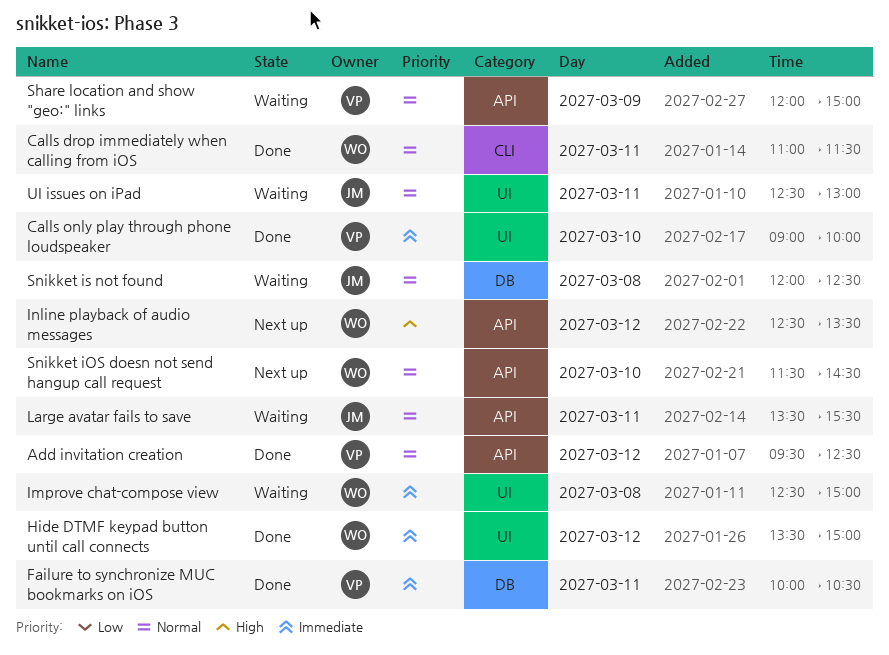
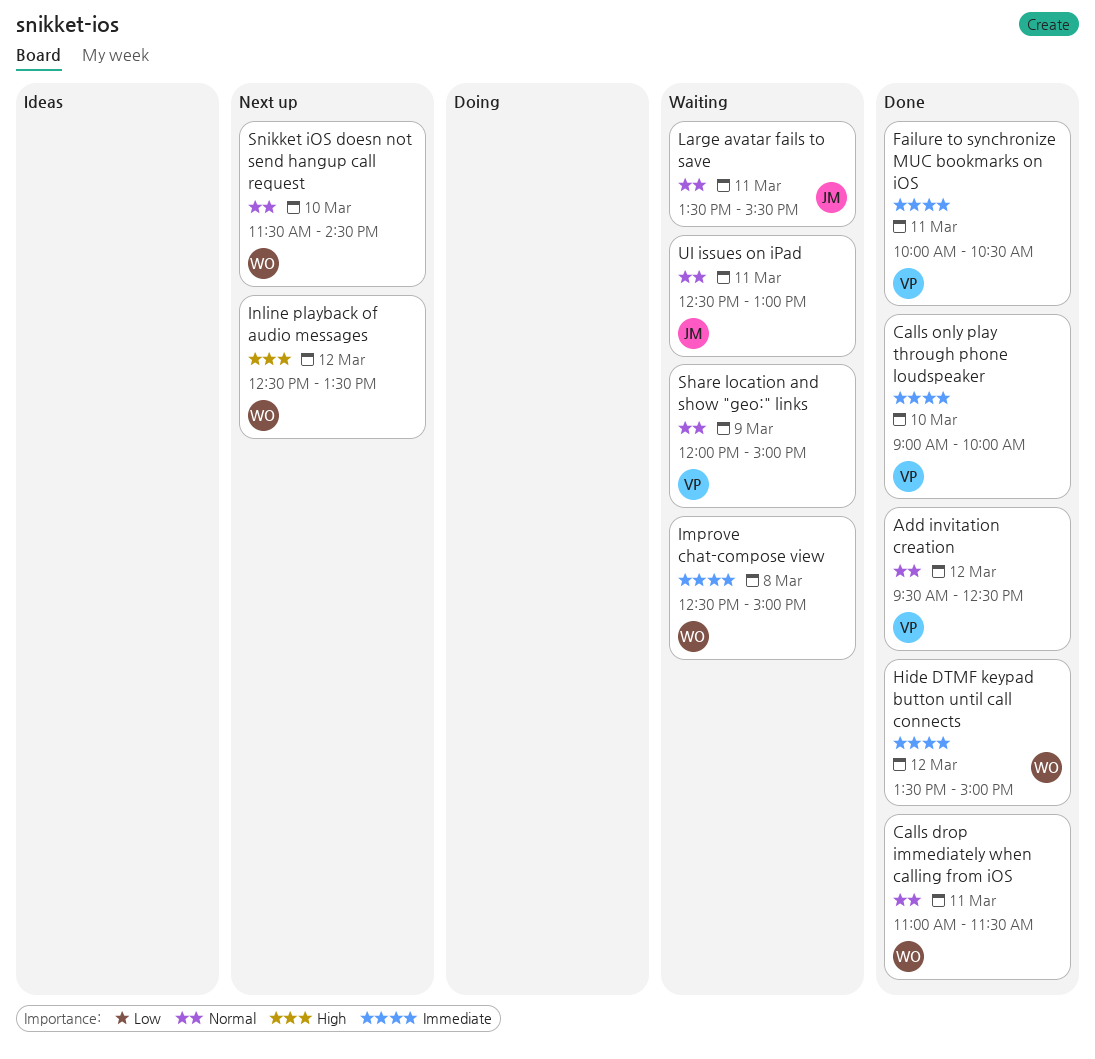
Snikket is not found: present -> none

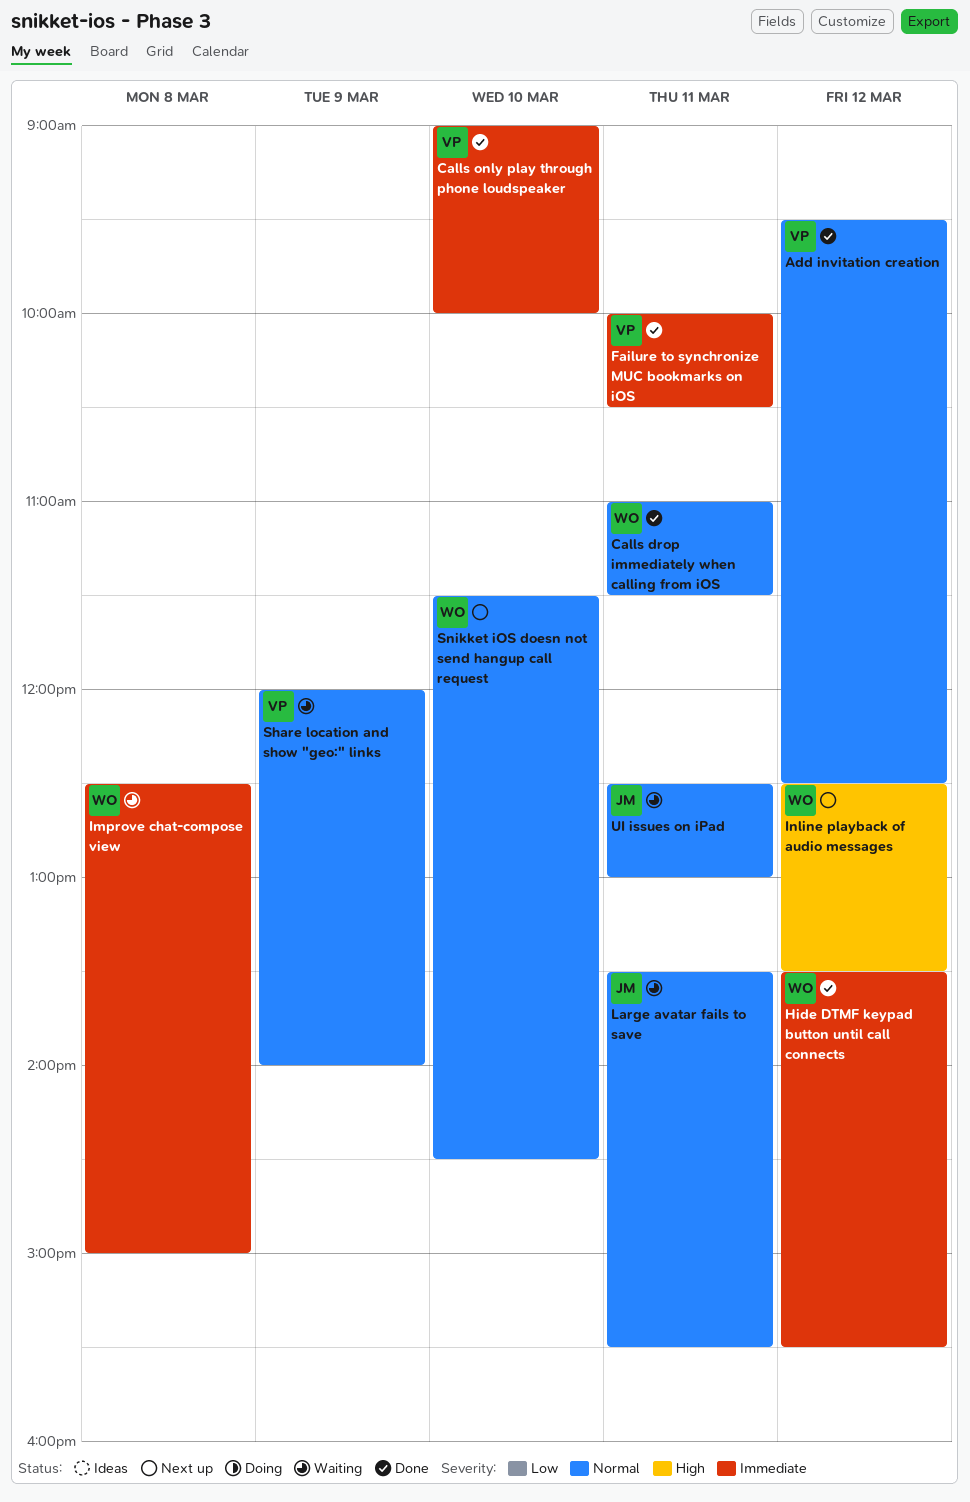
Hide DTMF keypad button until call connects, ends: 15:00 -> 15:30
Share location and show "geo:" links, ends: 15:00 -> 14:00

